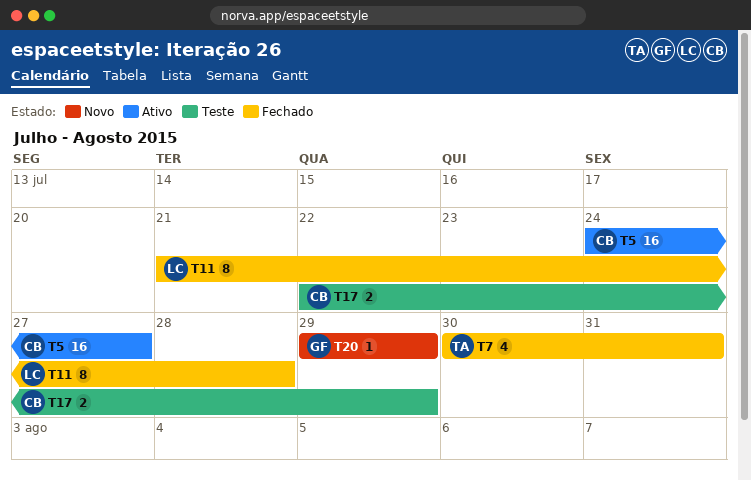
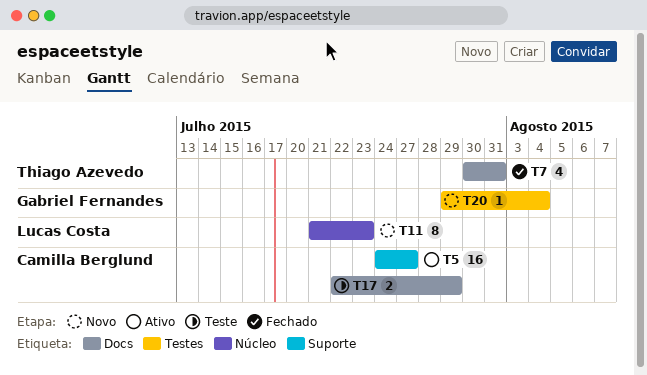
T11, status: Fechado -> Novo
T11, due: Jul 28 -> Jul 23
T20, due: Jul 29 -> Aug 4

